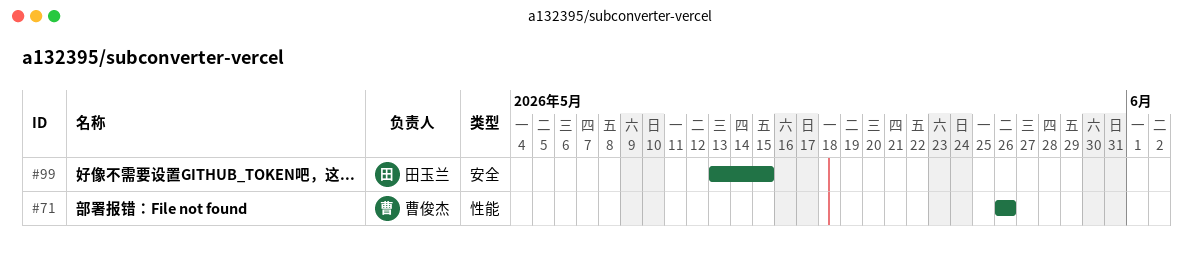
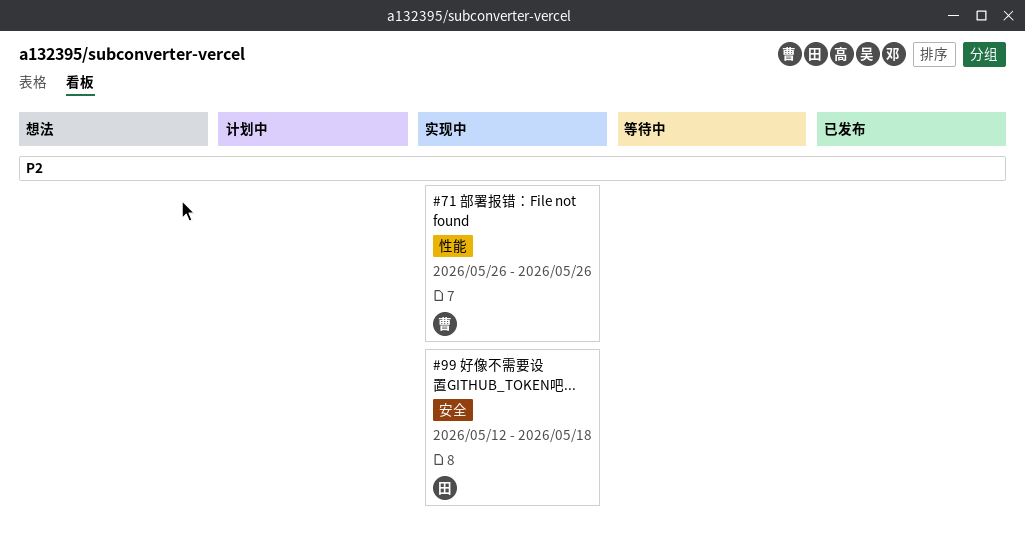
#99, start: May 13 -> May 12
#99, due: May 15 -> May 18

